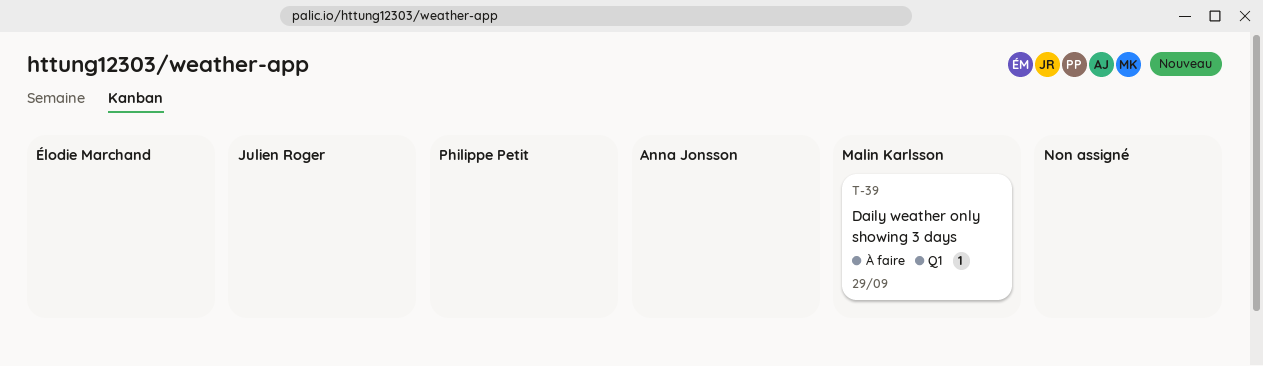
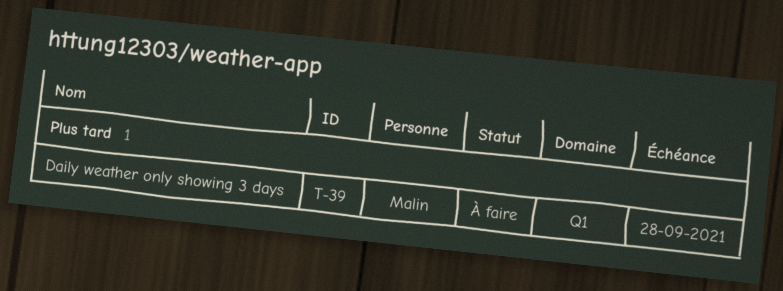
T-39, due: Sep 29 -> Sep 28

